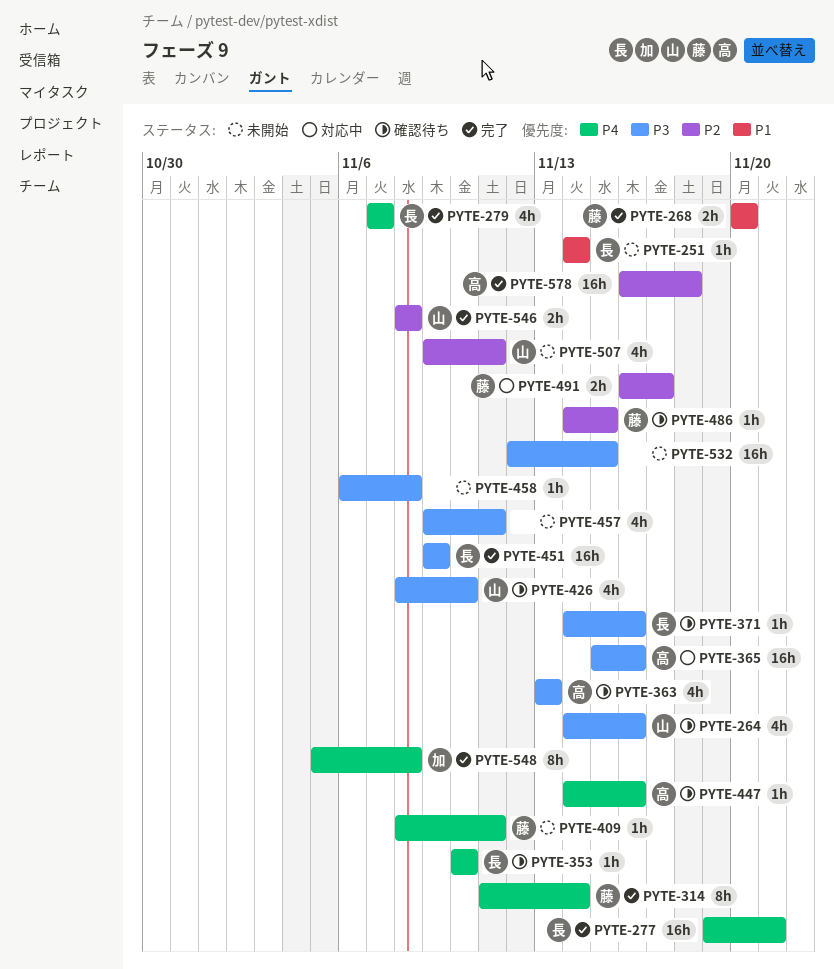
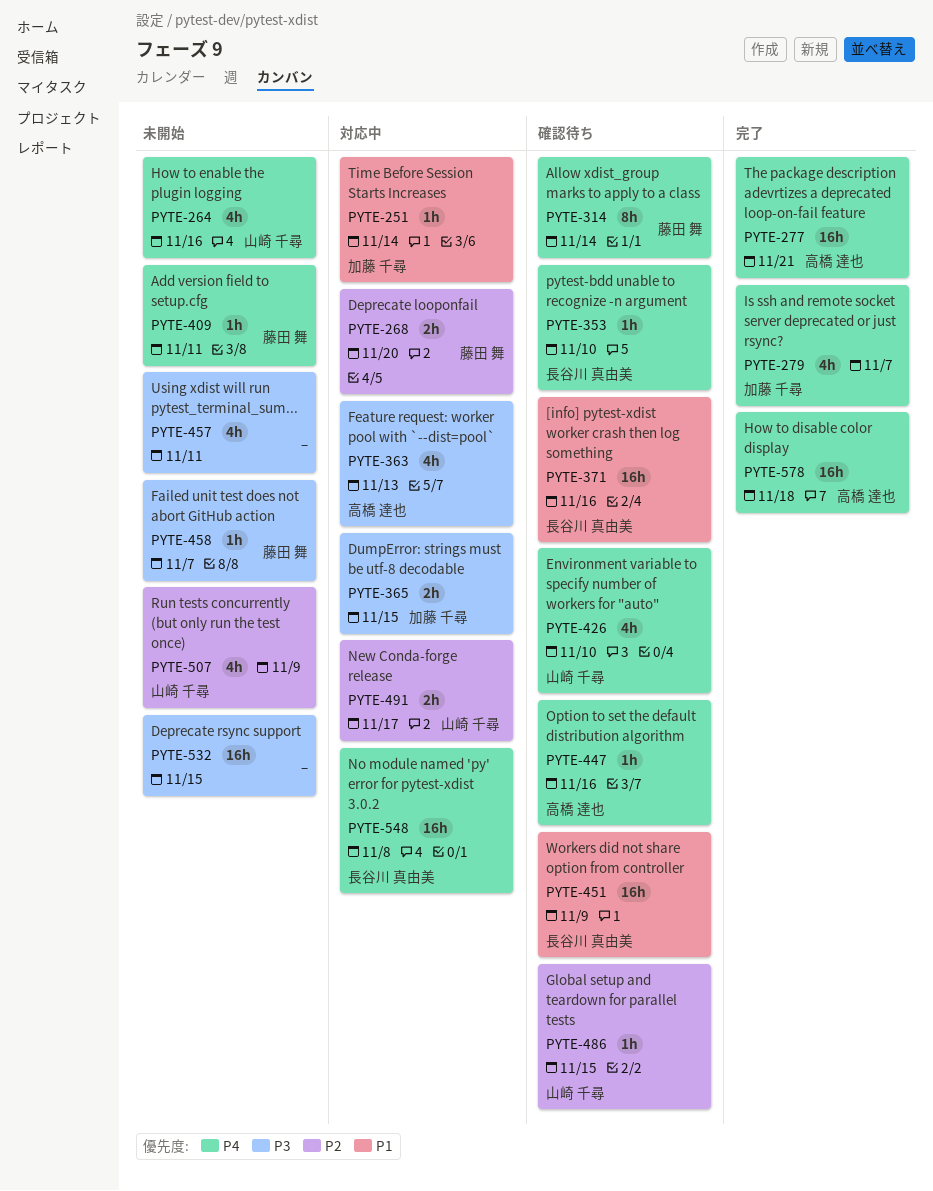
PYTE-251, status: 未開始 -> 対応中
PYTE-251, owner: 長谷川 真由美 -> 加藤 千尋
PYTE-264, status: 確認待ち -> 未開始
PYTE-264, priority: P3 -> P4
PYTE-268, status: 完了 -> 対応中
PYTE-268, priority: P1 -> P2
PYTE-277, owner: 長谷川 真由美 -> 高橋 達也
PYTE-279, owner: 長谷川 真由美 -> 加藤 千尋
PYTE-314, status: 完了 -> 確認待ち
PYTE-363, status: 確認待ち -> 対応中
PYTE-365, owner: 高橋 達也 -> 加藤 千尋
PYTE-365, estimate: 16h -> 2h
PYTE-365, due: Nov 16 -> Nov 15
PYTE-371, priority: P3 -> P1
PYTE-371, estimate: 1h -> 16h
PYTE-426, priority: P3 -> P4
PYTE-451, status: 完了 -> 確認待ち
PYTE-451, priority: P3 -> P1
PYTE-458, owner: none -> 藤田 舞
PYTE-458, due: Nov 8 -> Nov 7
PYTE-486, owner: 藤田 舞 -> 山崎 千尋
PYTE-491, owner: 藤田 舞 -> 山崎 千尋
PYTE-507, due: Nov 11 -> Nov 9
PYTE-546: present -> none
PYTE-548, status: 完了 -> 対応中
PYTE-548, owner: 加藤 千尋 -> 長谷川 真由美
PYTE-548, estimate: 8h -> 16h
PYTE-578, priority: P2 -> P4

